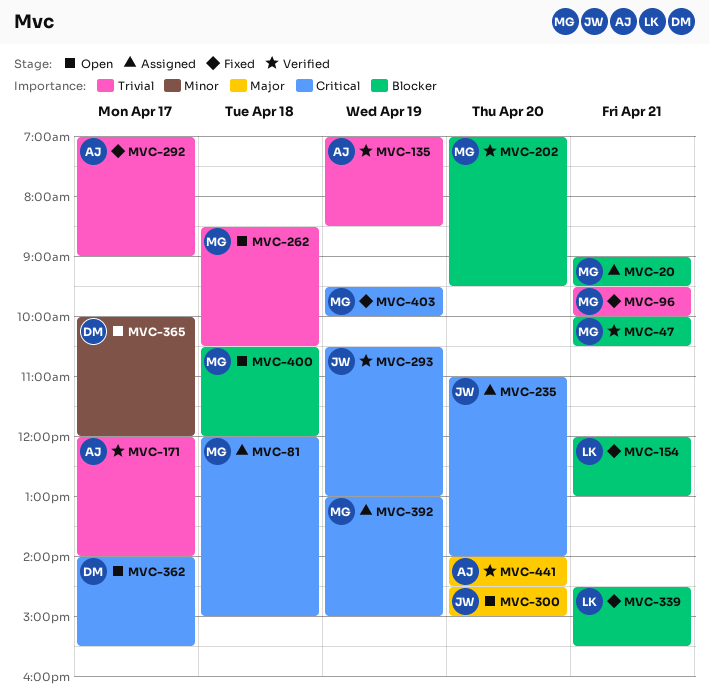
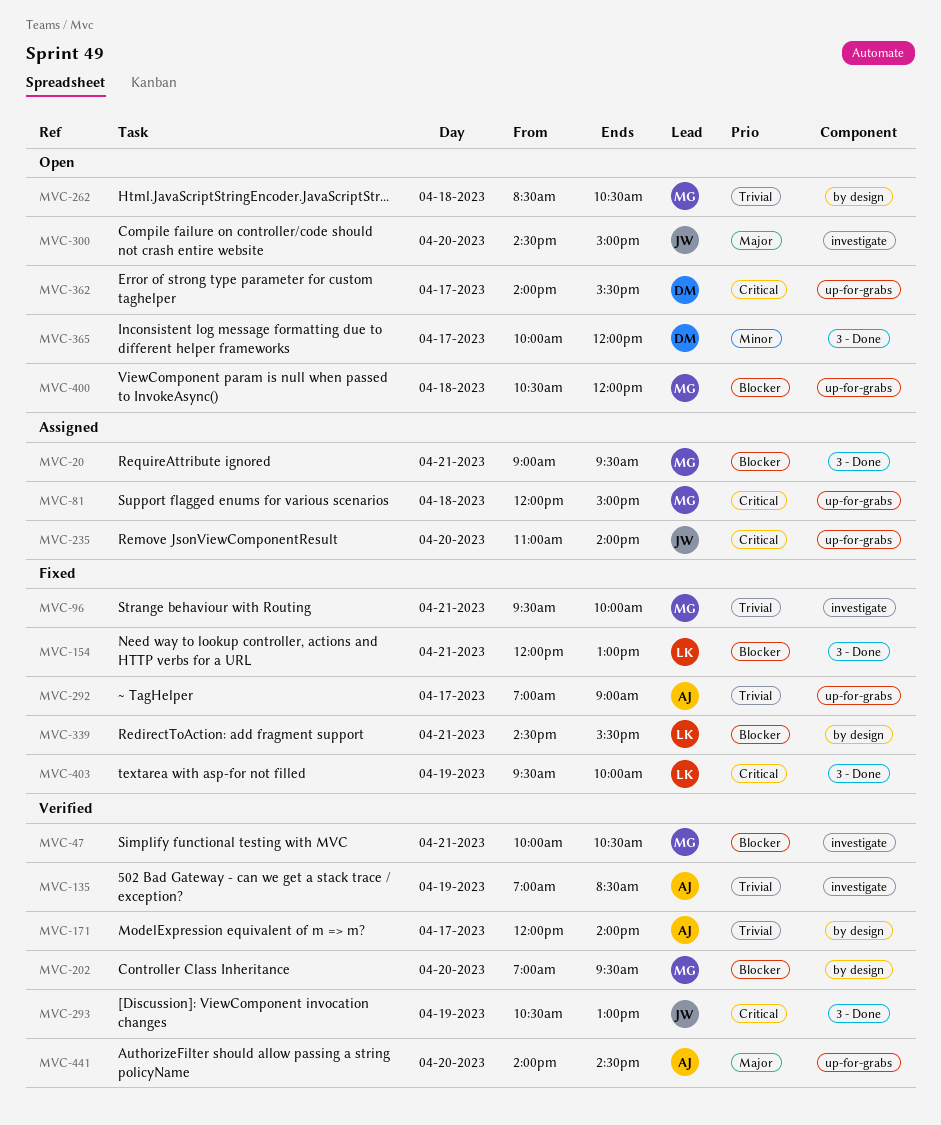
MVC-392: present -> none
MVC-403, owner: MG -> LK

